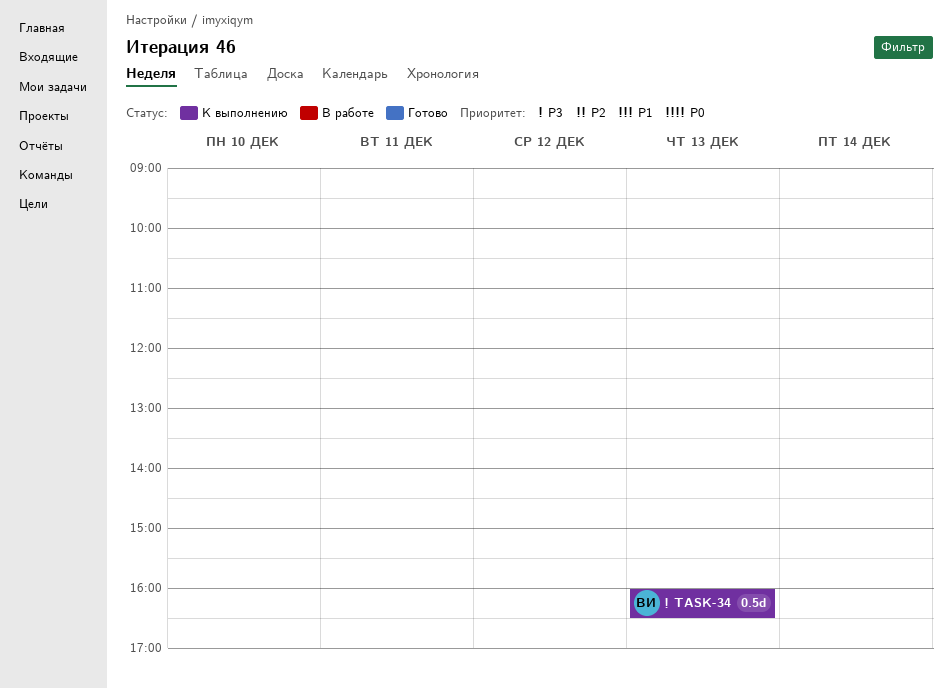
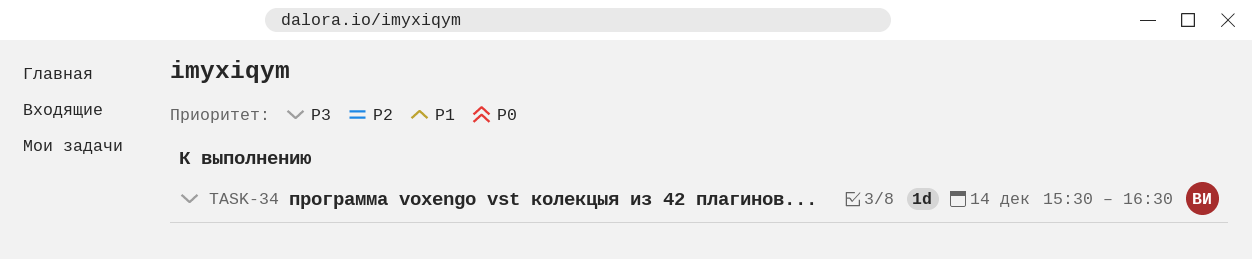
TASK-34, estimate: 0.5d -> 1d
TASK-34, day: Dec 13 -> Dec 14
TASK-34, begins: 16:00 -> 15:30

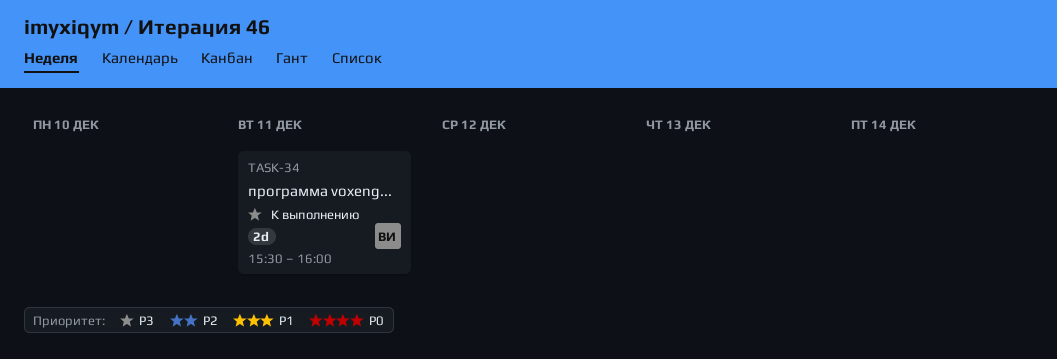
TASK-34, estimate: 1d -> 2d
TASK-34, day: Dec 14 -> Dec 11
TASK-34, ends: 16:30 -> 16:00

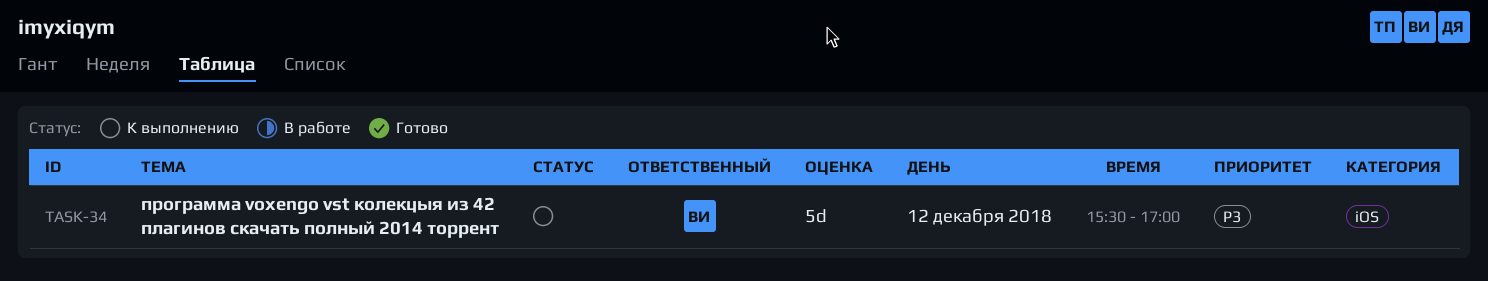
TASK-34, estimate: 2d -> 5d
TASK-34, day: Dec 11 -> Dec 12
TASK-34, ends: 16:00 -> 17:00

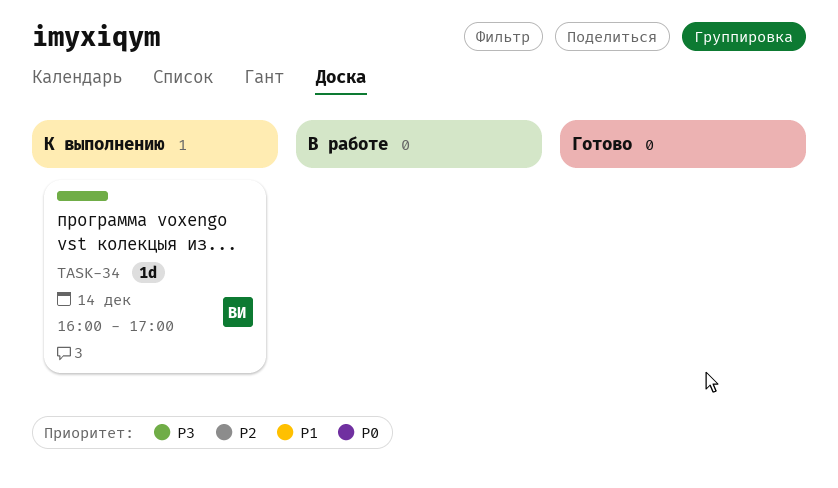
TASK-34, estimate: 5d -> 1d
TASK-34, day: Dec 12 -> Dec 14
TASK-34, begins: 15:30 -> 16:00

